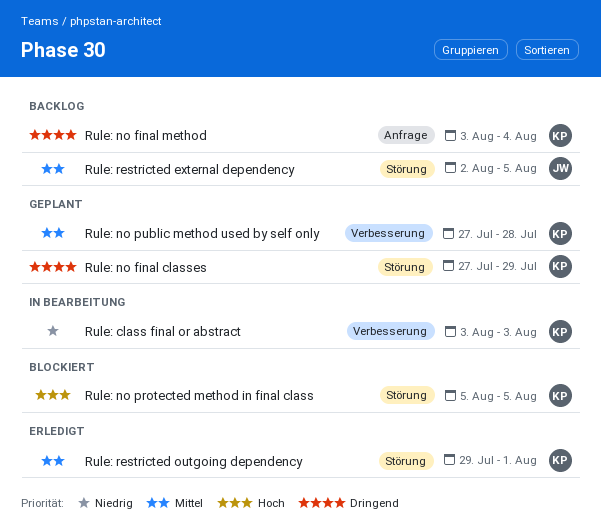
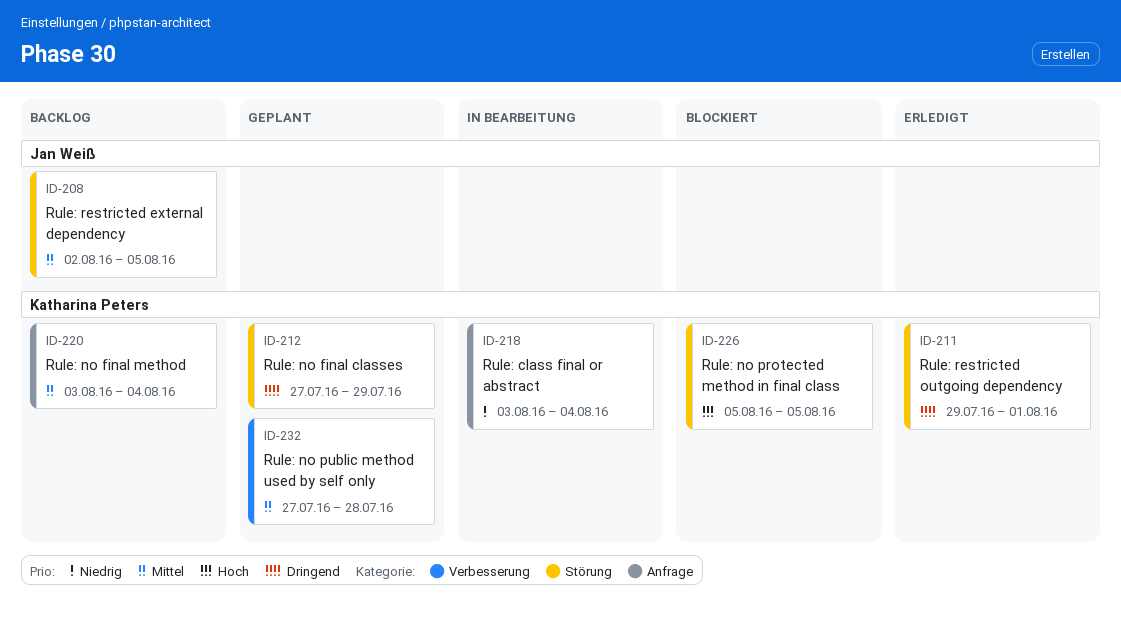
Rule: class final or abstract, label: Verbesserung -> Anfrage
Rule: class final or abstract, due: Aug 3 -> Aug 4
Rule: no final method, priority: Dringend -> Mittel
Rule: restricted outgoing dependency, priority: Mittel -> Dringend

